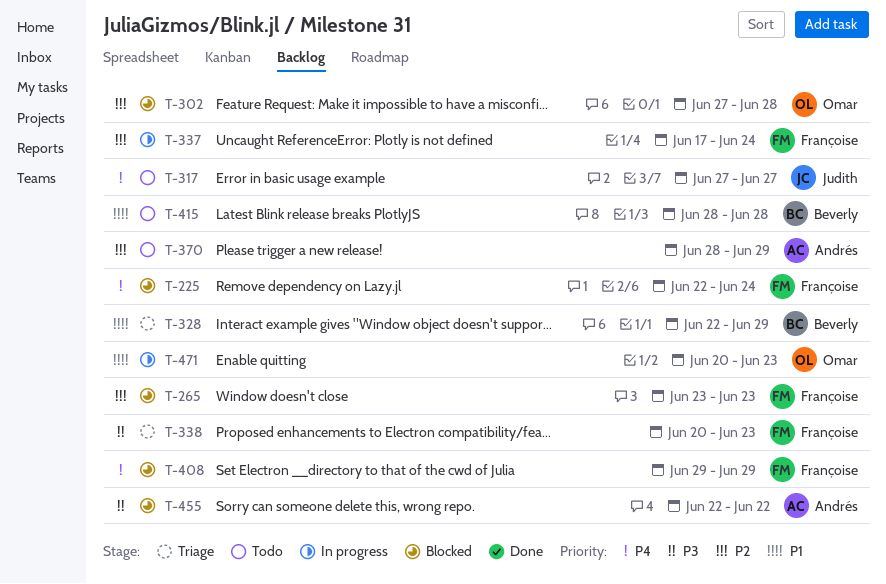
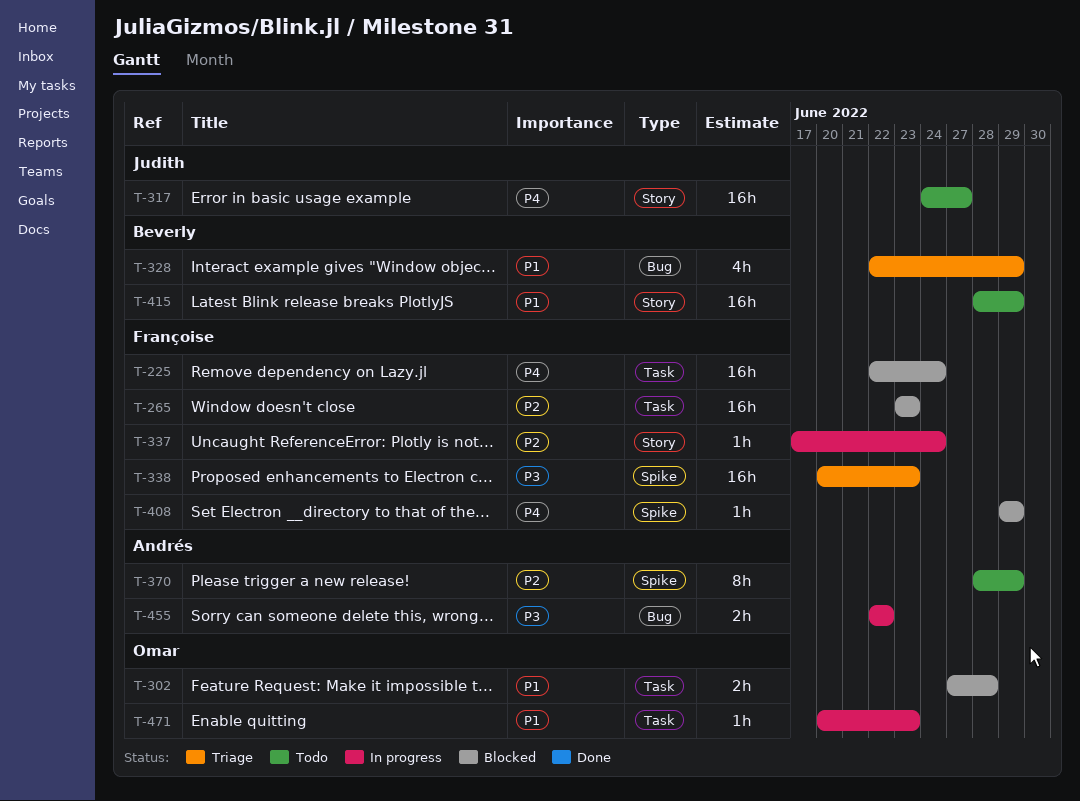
T-302, priority: P2 -> P1
T-317, start: Jun 27 -> Jun 24
T-415, due: Jun 28 -> Jun 29
T-455, status: Blocked -> In progress

